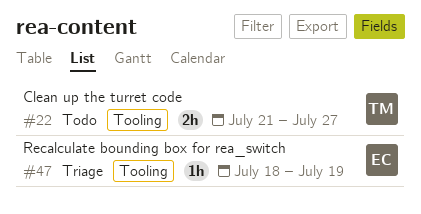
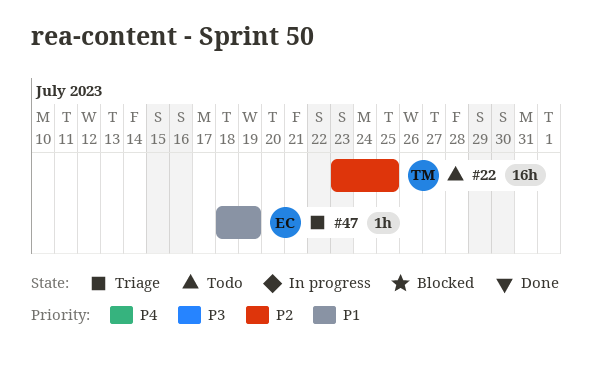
#22, estimate: 2h -> 16h
#22, start: Jul 21 -> Jul 23
#22, due: Jul 27 -> Jul 25

